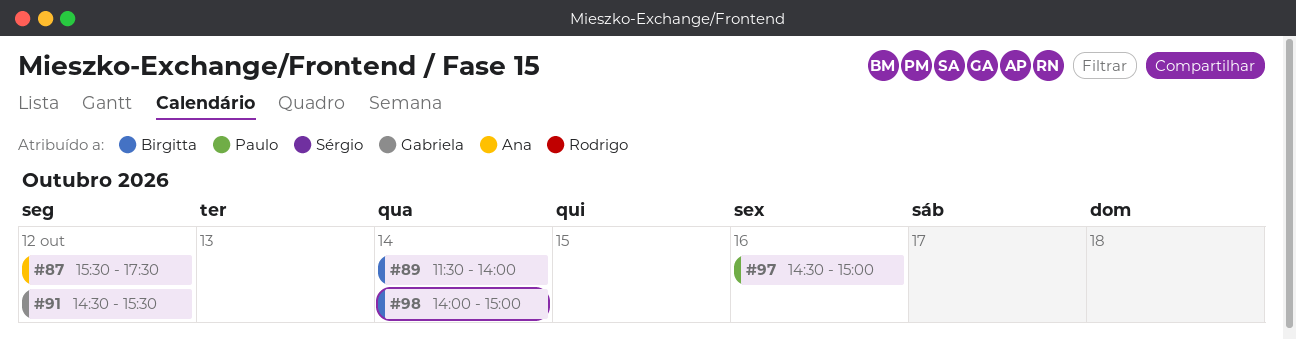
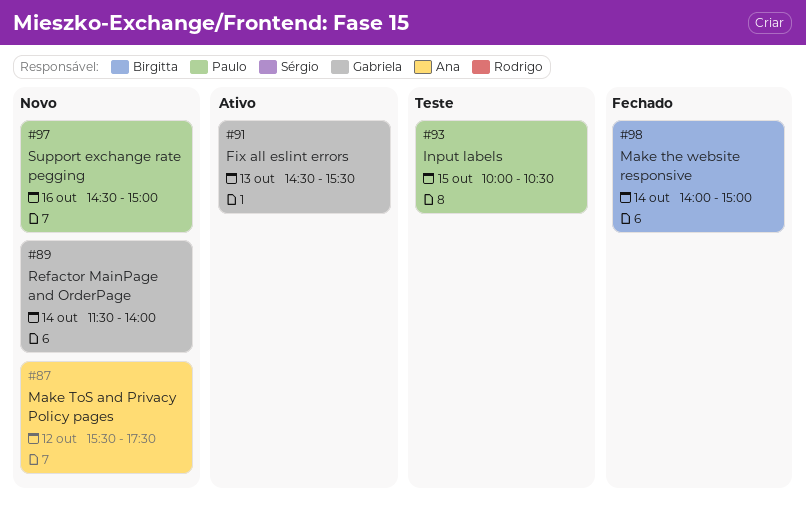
#89, owner: Birgitta -> Gabriela
#91, day: Oct 12 -> Oct 13
#93: none -> present

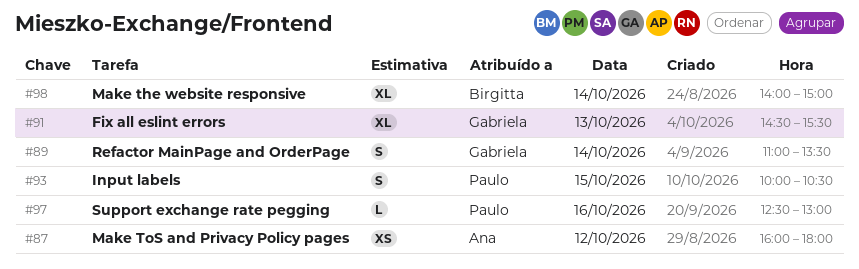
#87, begins: 15:30 -> 16:00
#87, ends: 17:30 -> 18:00
#89, begins: 11:30 -> 11:00
#89, ends: 14:00 -> 13:30
#97, begins: 14:30 -> 12:30
#97, ends: 15:00 -> 13:00

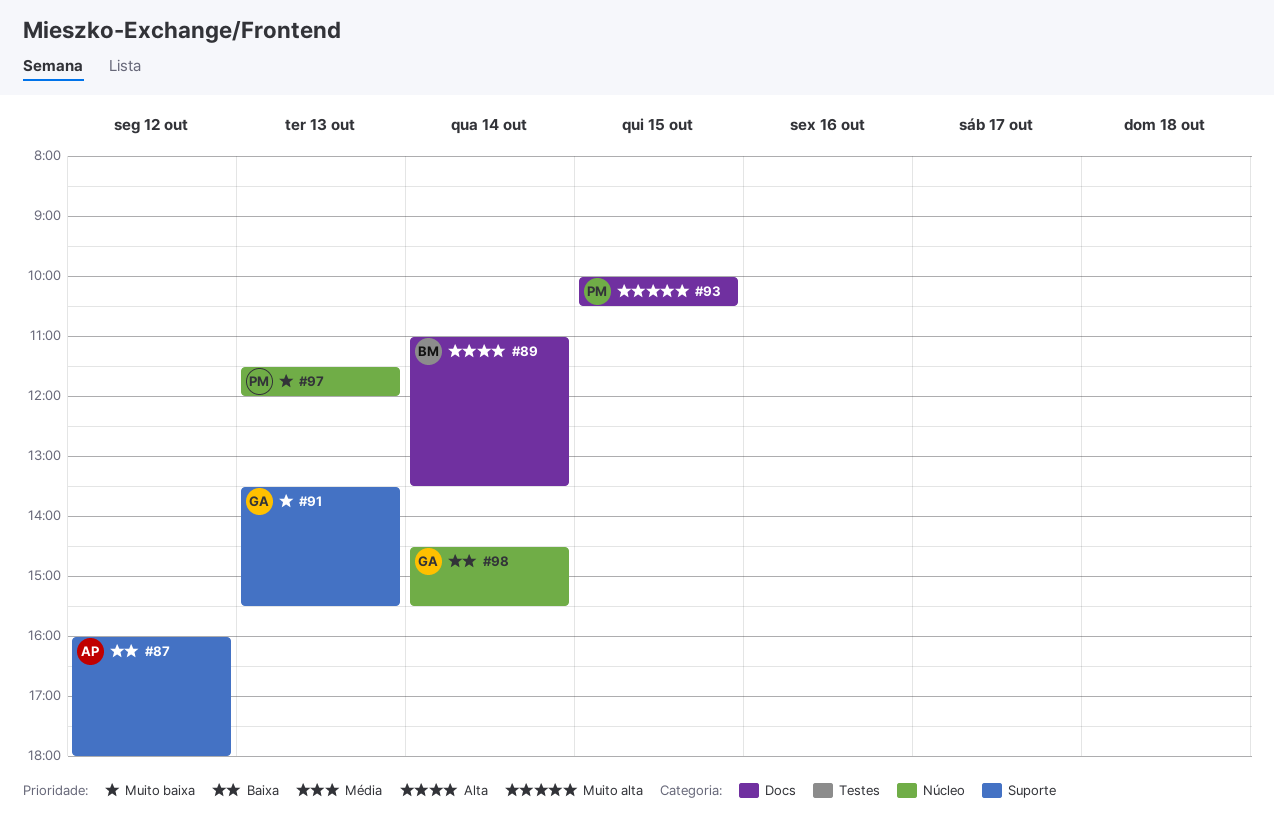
#89, owner: Gabriela -> Birgitta
#91, begins: 14:30 -> 13:30
#97, day: Oct 16 -> Oct 13
#97, begins: 12:30 -> 11:30
#97, ends: 13:00 -> 12:00
#98, owner: Birgitta -> Gabriela
#98, begins: 14:00 -> 14:30
#98, ends: 15:00 -> 15:30

